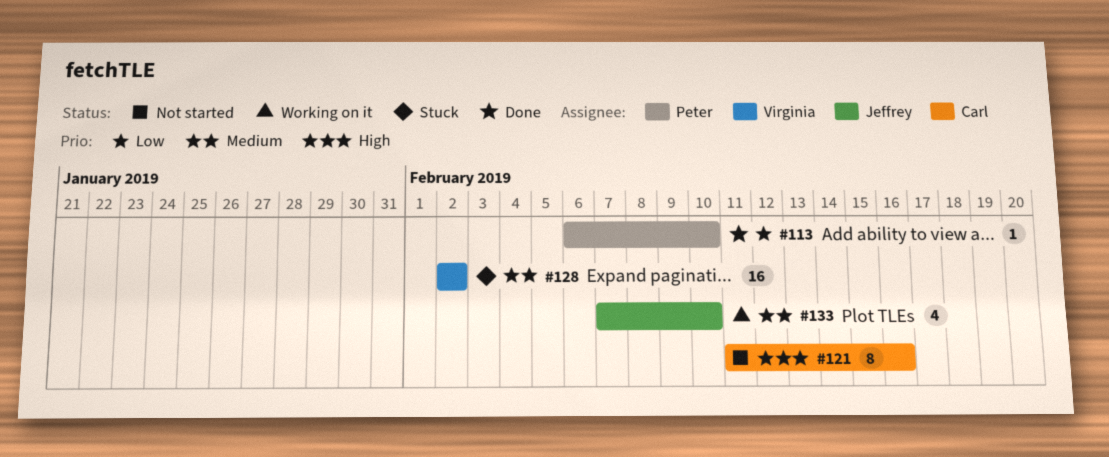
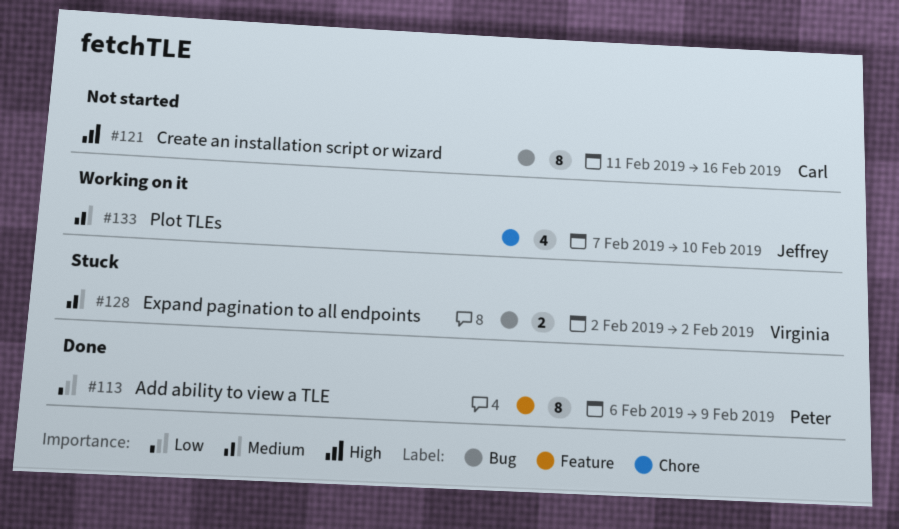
#113, estimate: 1 -> 8
#113, due: Feb 10 -> Feb 9
#128, estimate: 16 -> 2

